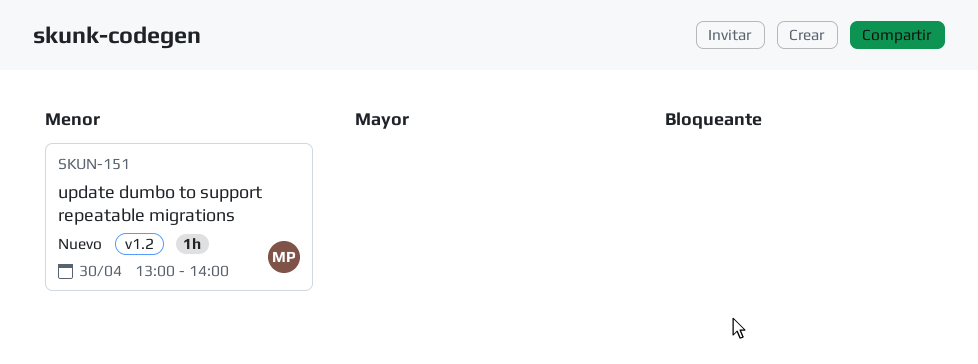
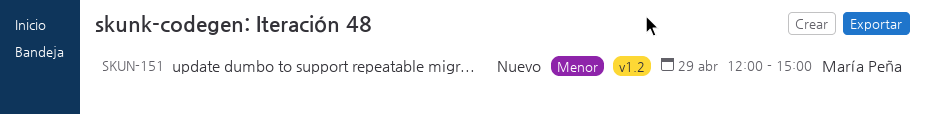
SKUN-151, day: Apr 30 -> Apr 29
SKUN-151, begins: 13:00 -> 12:00
SKUN-151, ends: 14:00 -> 15:00

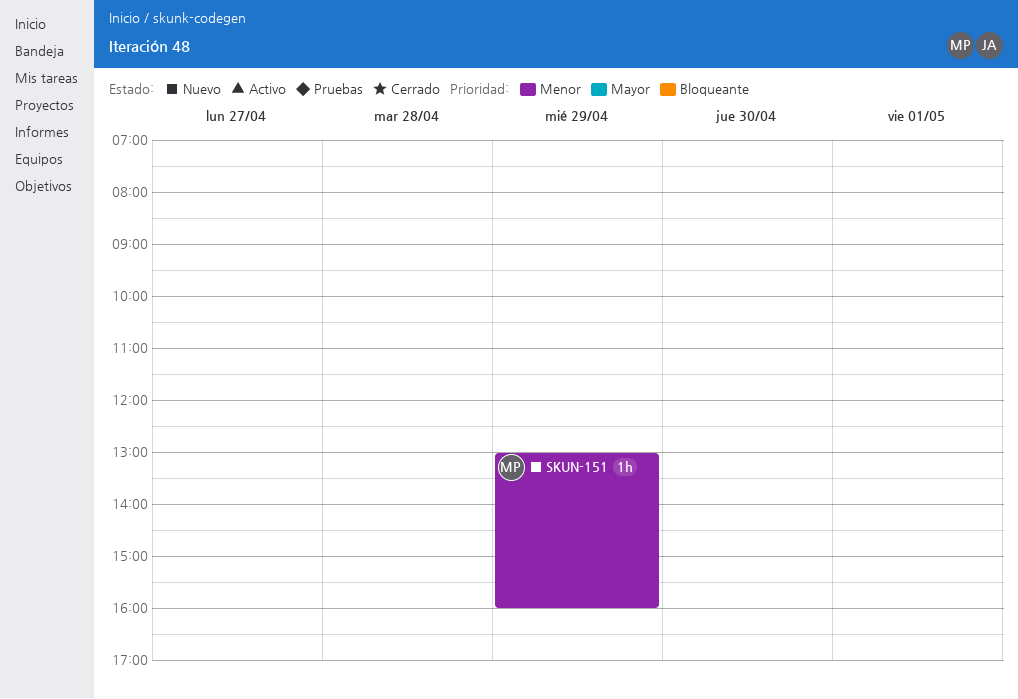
SKUN-151, begins: 12:00 -> 13:00
SKUN-151, ends: 15:00 -> 16:00

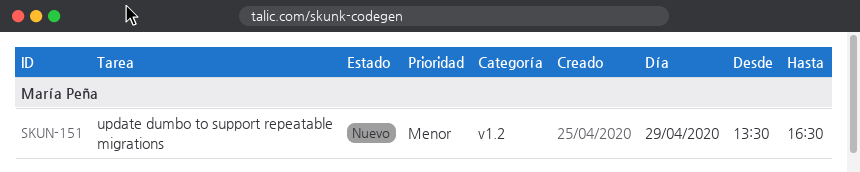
SKUN-151, begins: 13:00 -> 13:30
SKUN-151, ends: 16:00 -> 16:30

